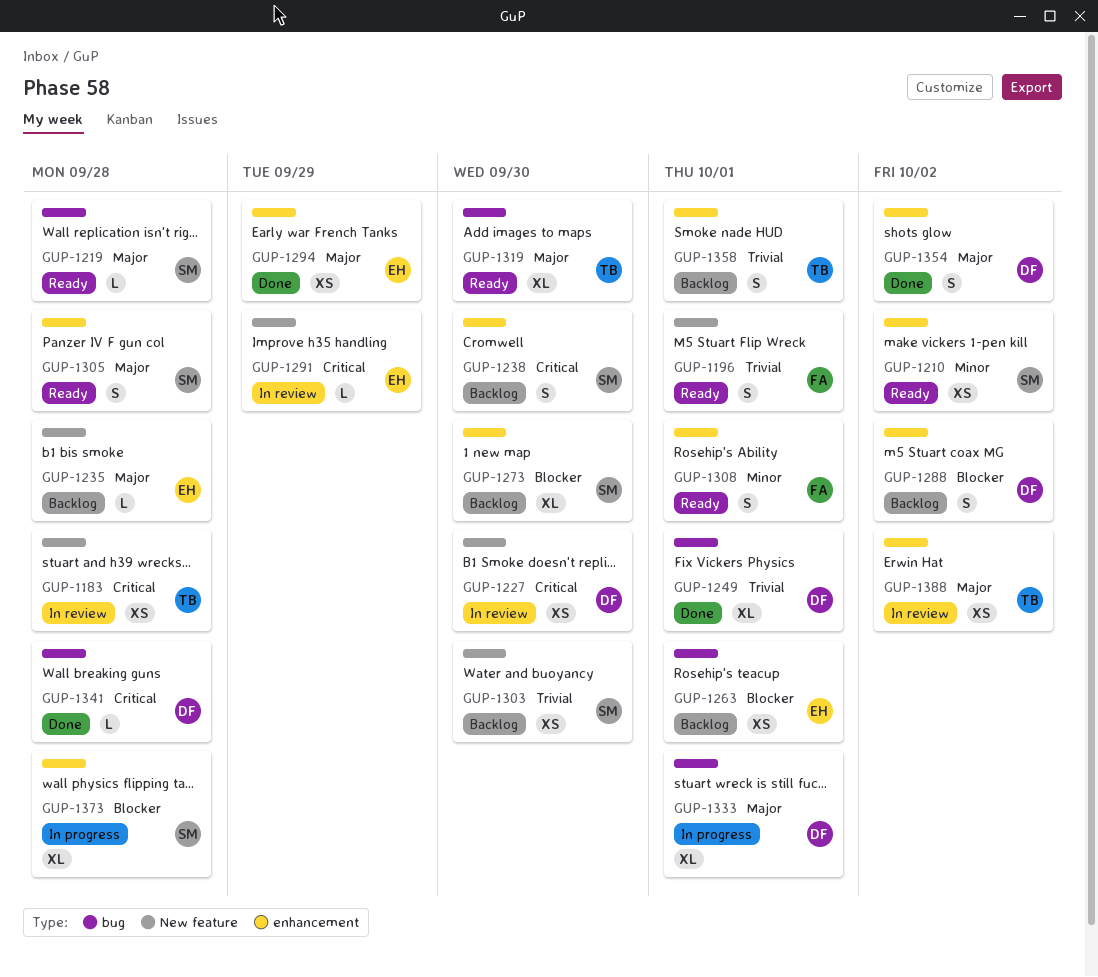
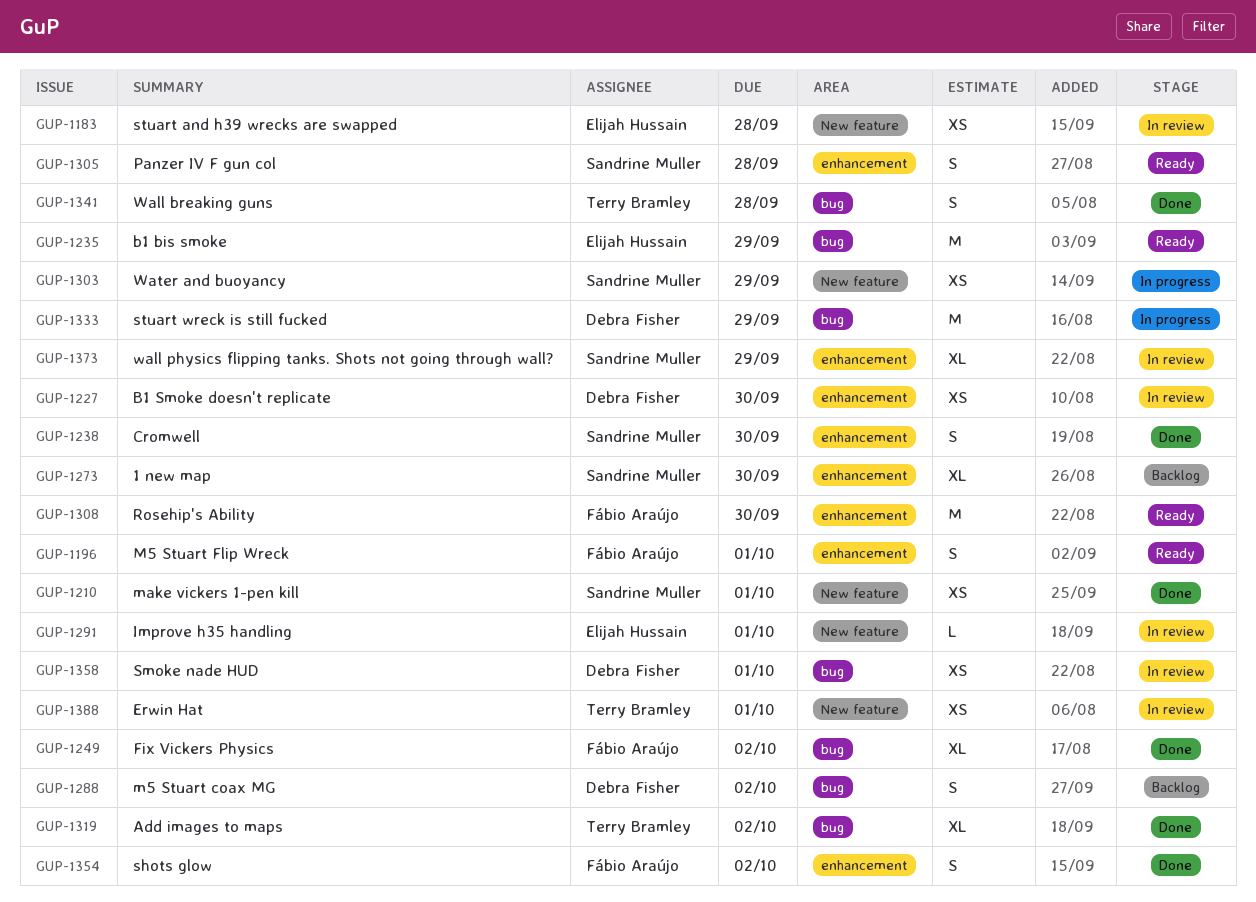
GUP-1183, owner: Terry Bramley -> Elijah Hussain
GUP-1196, label: New feature -> enhancement
GUP-1210, status: Ready -> Done
GUP-1210, label: enhancement -> New feature
GUP-1210, due: Oct 2 -> Oct 1
GUP-1219: present -> none
GUP-1227, label: New feature -> enhancement
GUP-1235, status: Backlog -> Ready
GUP-1235, label: New feature -> bug
GUP-1235, estimate: L -> M
GUP-1235, due: Sep 28 -> Sep 29
GUP-1238, status: Backlog -> Done
GUP-1249, owner: Debra Fisher -> Fábio Araújo
GUP-1249, due: Oct 1 -> Oct 2
GUP-1263: present -> none
GUP-1288, label: enhancement -> bug
GUP-1291, due: Sep 29 -> Oct 1
GUP-1294: present -> none
GUP-1303, status: Backlog -> In progress
GUP-1303, due: Sep 30 -> Sep 29
GUP-1308, estimate: S -> M
GUP-1308, due: Oct 1 -> Sep 30
GUP-1319, status: Ready -> Done
GUP-1319, due: Sep 30 -> Oct 2
GUP-1333, estimate: XL -> M
GUP-1333, due: Oct 1 -> Sep 29
GUP-1341, owner: Debra Fisher -> Terry Bramley
GUP-1341, estimate: L -> S
GUP-1354, owner: Debra Fisher -> Fábio Araújo
GUP-1358, status: Backlog -> In review
GUP-1358, owner: Terry Bramley -> Debra Fisher
GUP-1358, label: enhancement -> bug
GUP-1358, estimate: S -> XS
GUP-1373, status: In progress -> In review
GUP-1373, due: Sep 28 -> Sep 29
GUP-1388, label: enhancement -> New feature
GUP-1388, due: Oct 2 -> Oct 1

